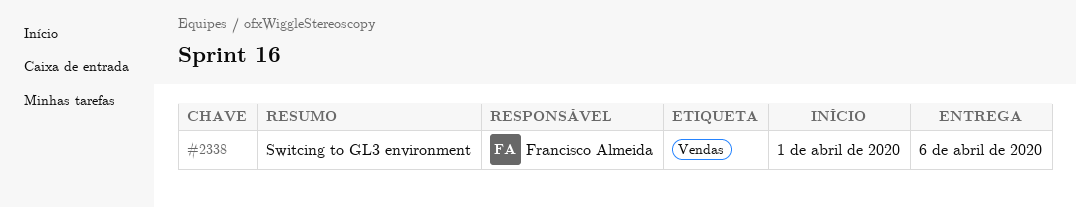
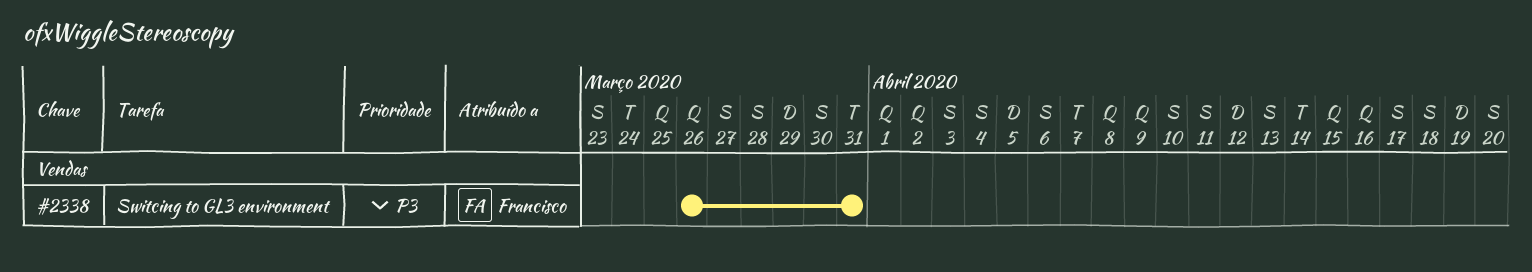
#2338, start: Apr 1 -> Mar 26
#2338, due: Apr 6 -> Mar 31

